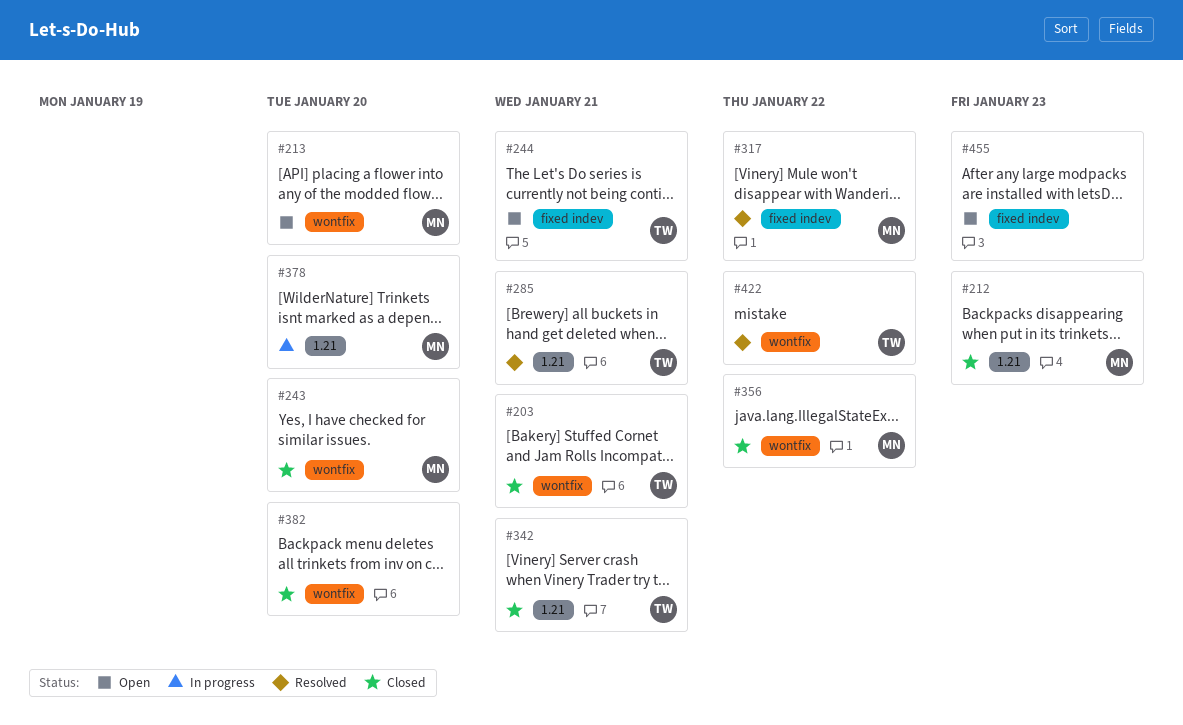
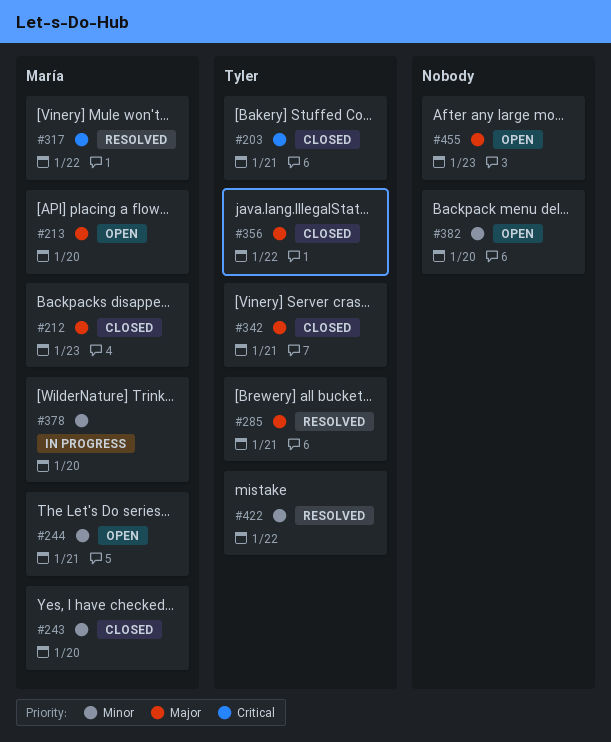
#244, owner: Tyler -> María
#356, owner: María -> Tyler
#382, status: Closed -> Open

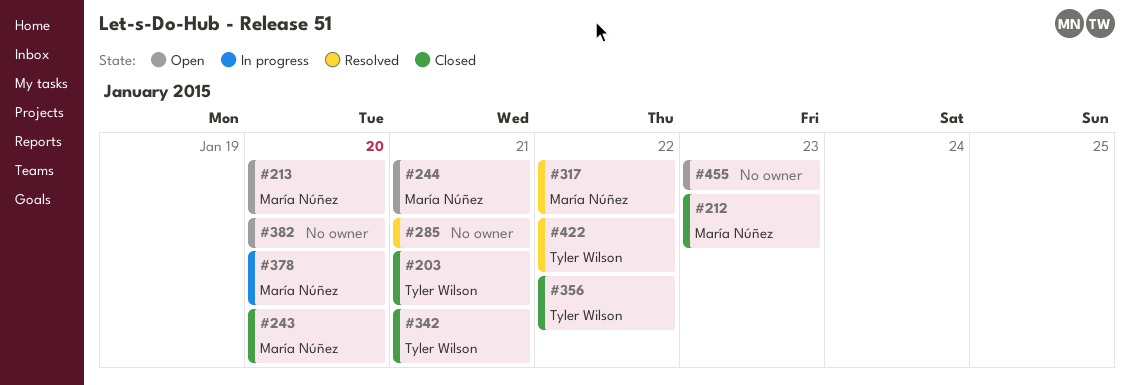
#285, owner: Tyler Wilson -> none

